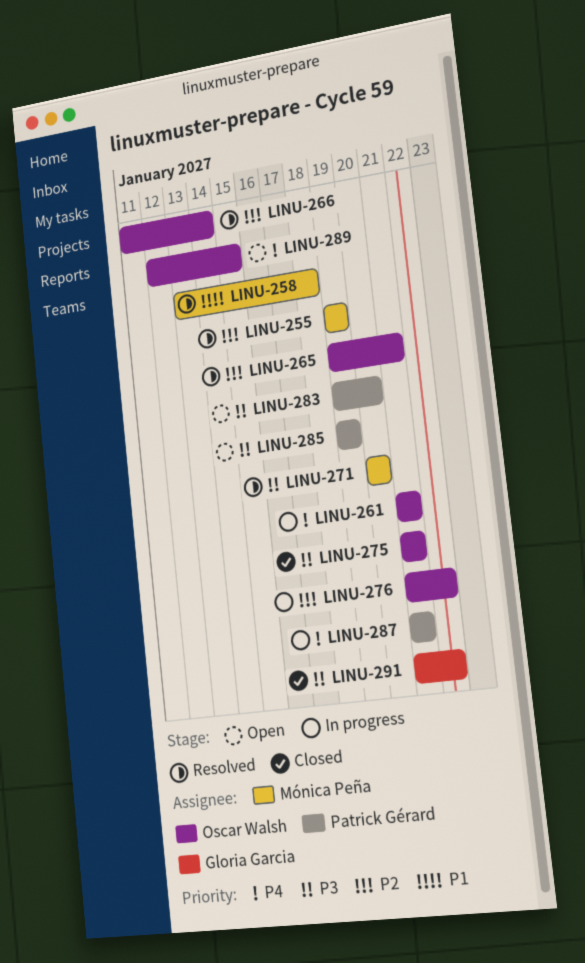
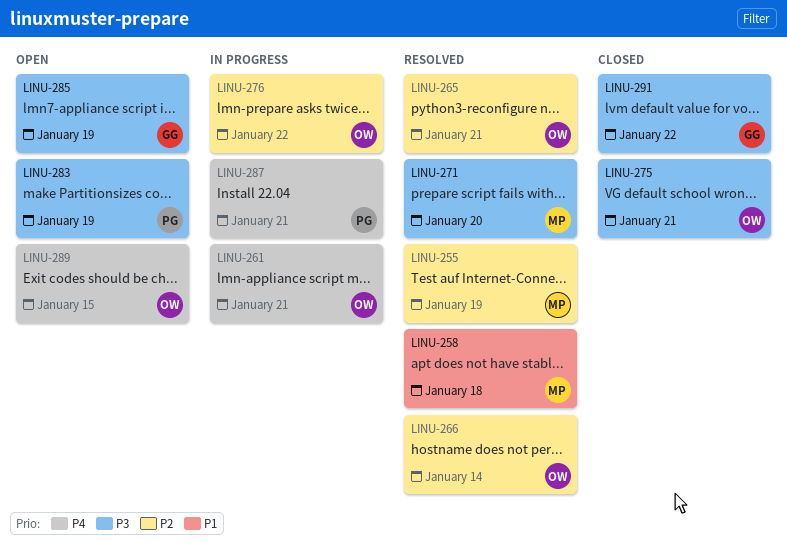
LINU-283, due: Jan 20 -> Jan 19
LINU-285, owner: Patrick Gérard -> Gloria Garcia

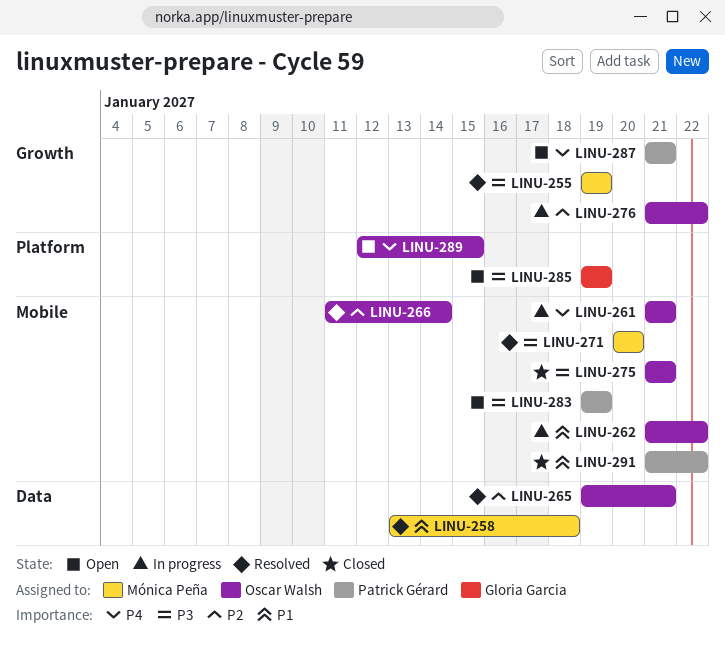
LINU-255, priority: P2 -> P3
LINU-262: none -> present
LINU-287, status: In progress -> Open
LINU-291, owner: Gloria Garcia -> Patrick Gérard
LINU-291, priority: P3 -> P1

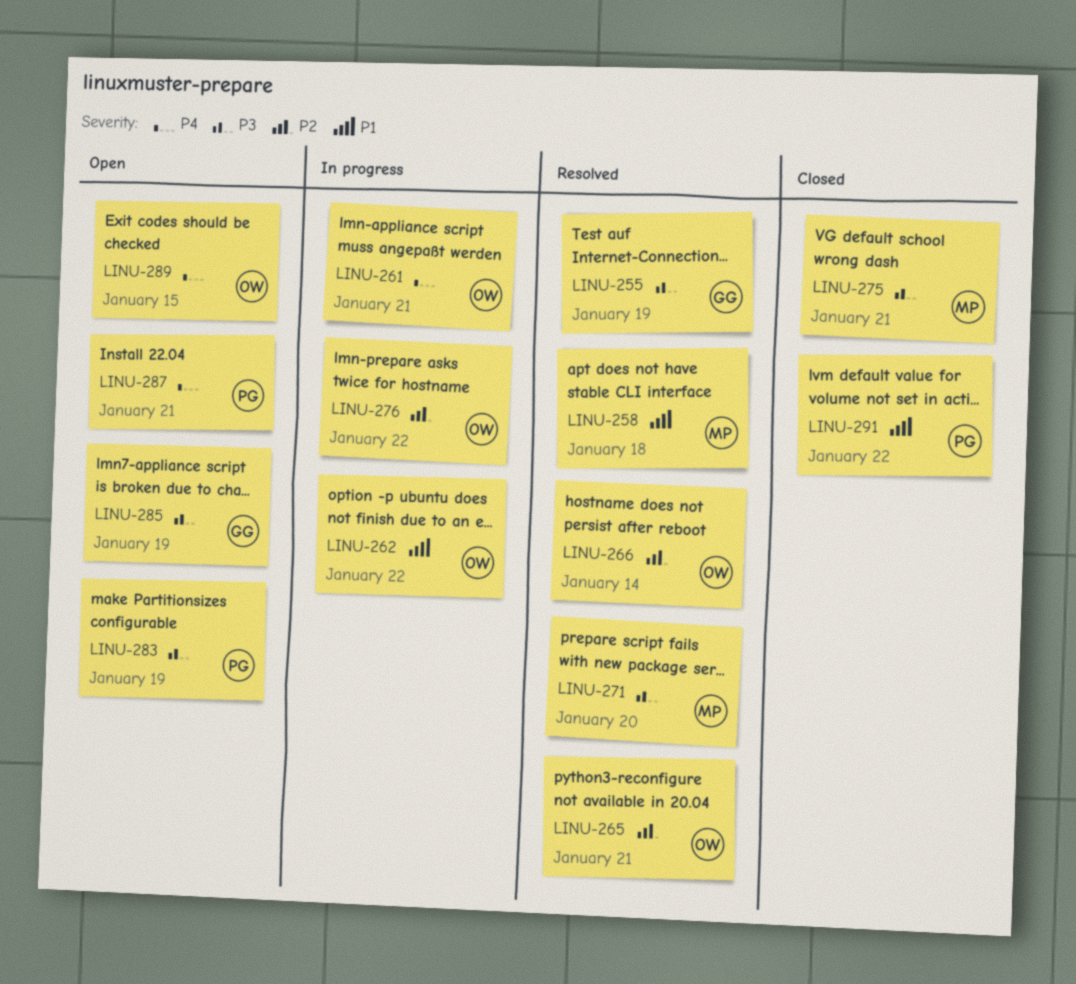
LINU-255, owner: Mónica Peña -> Gloria Garcia
LINU-275, owner: Oscar Walsh -> Mónica Peña

